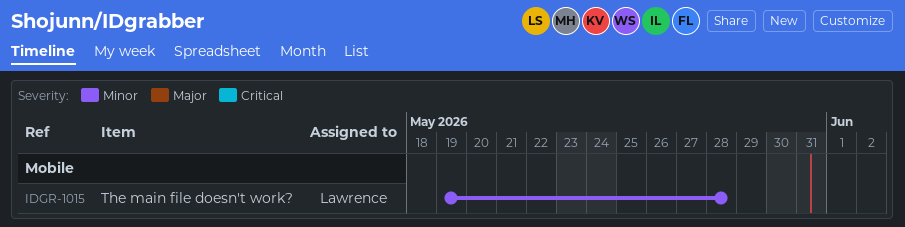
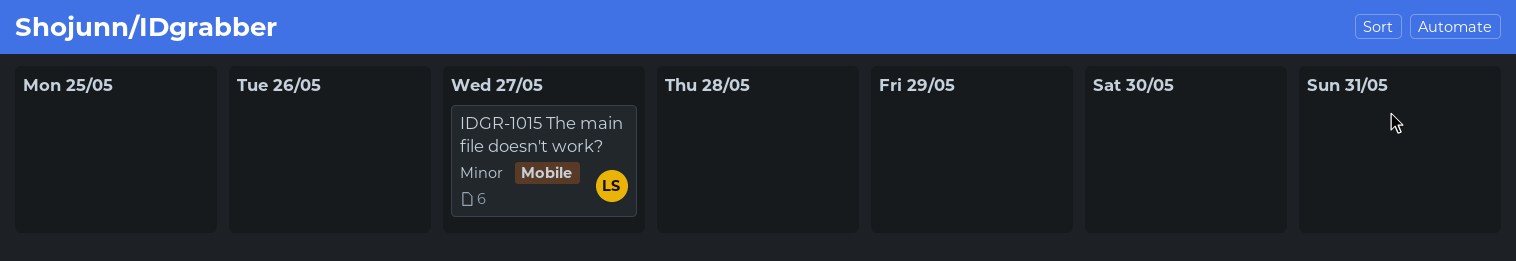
IDGR-1015, due: May 28 -> May 27

